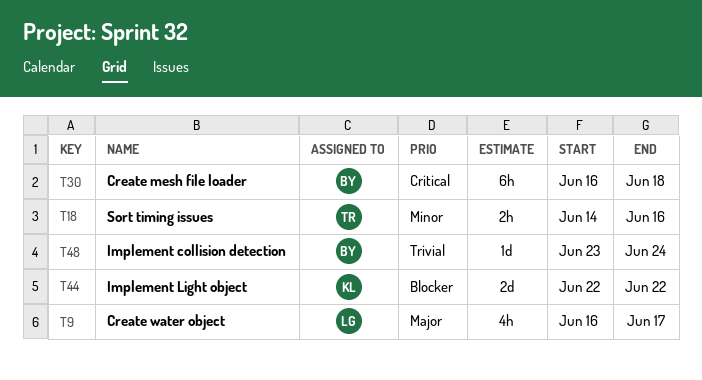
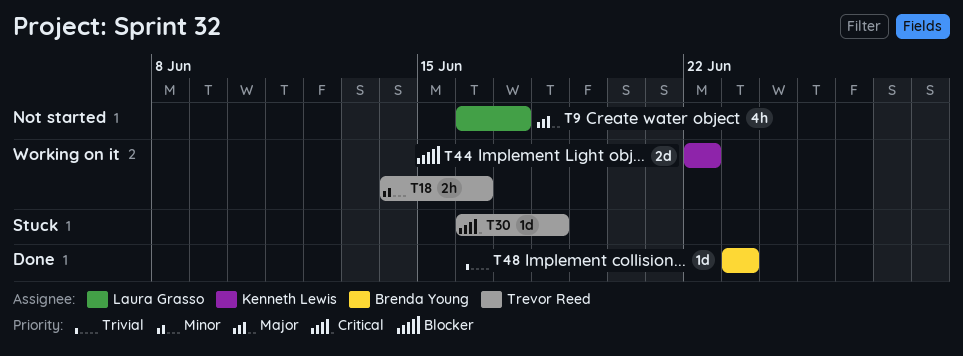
T30, owner: Brenda Young -> Trevor Reed
T30, estimate: 6h -> 1d
T48, due: Jun 24 -> Jun 23

